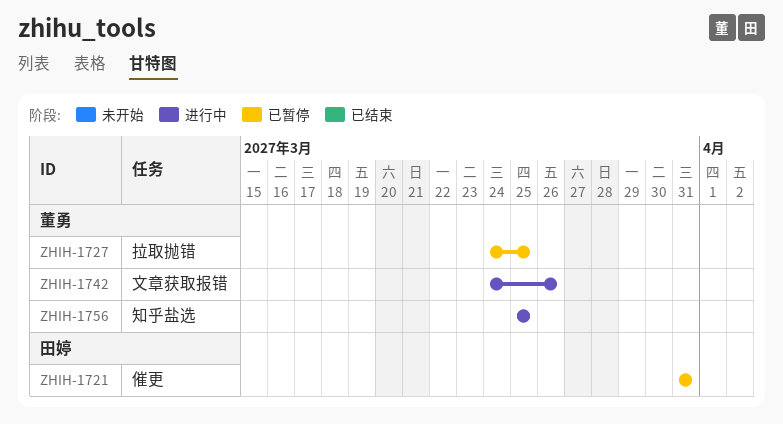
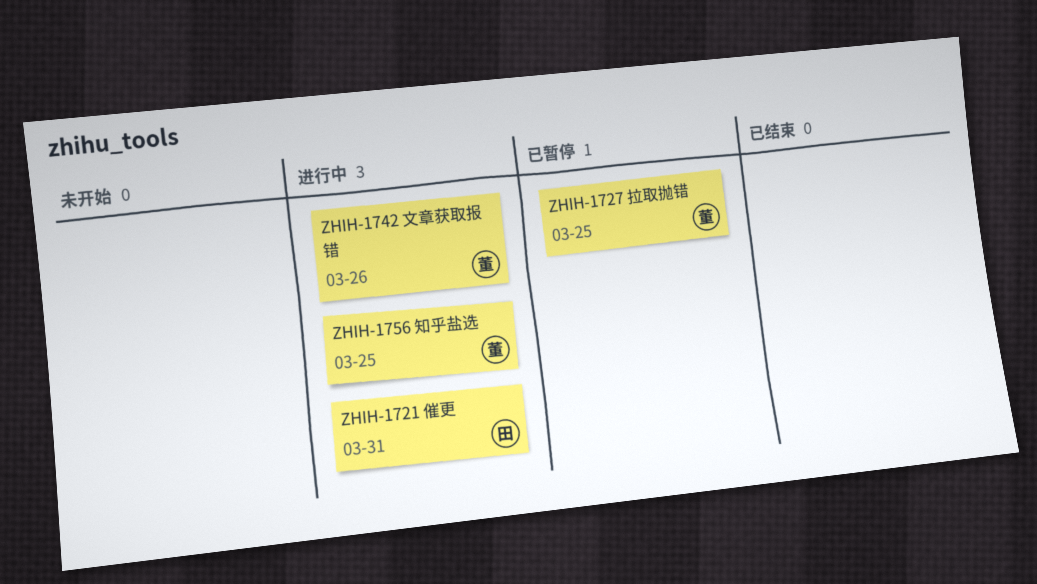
ZHIH-1721, status: 已暂停 -> 进行中

